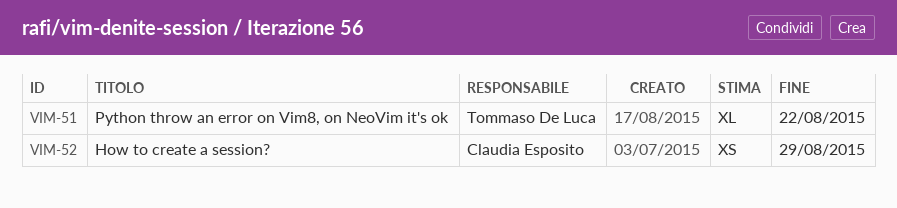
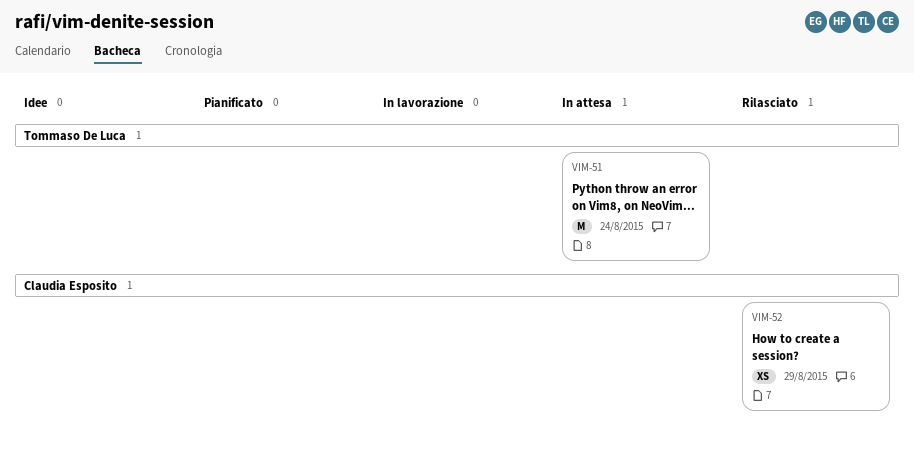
VIM-51, estimate: XL -> M
VIM-51, due: Aug 22 -> Aug 24

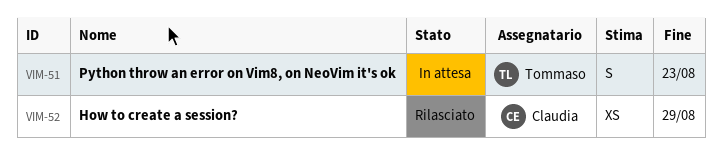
VIM-51, estimate: M -> S
VIM-51, due: Aug 24 -> Aug 23

